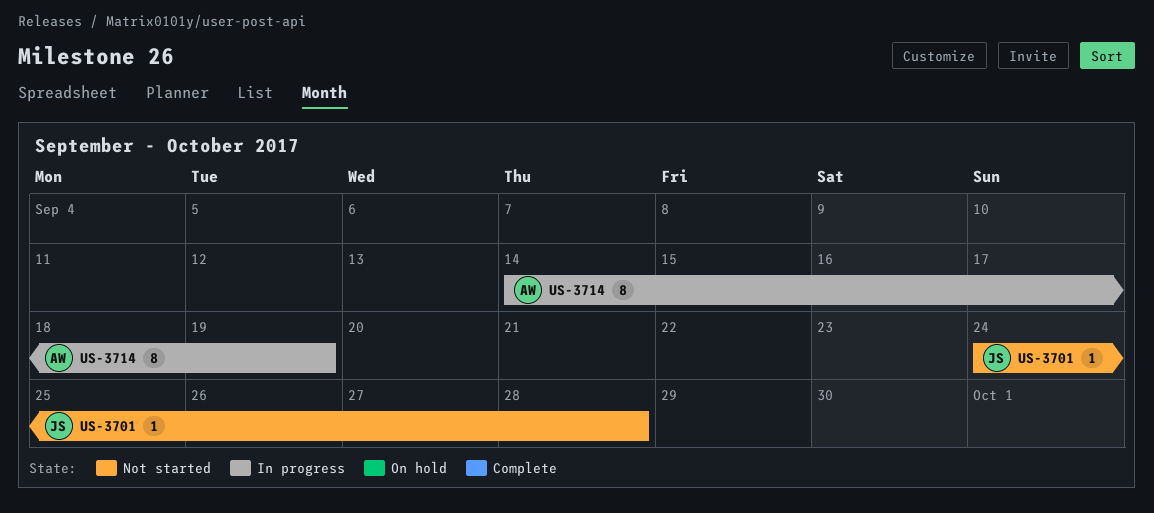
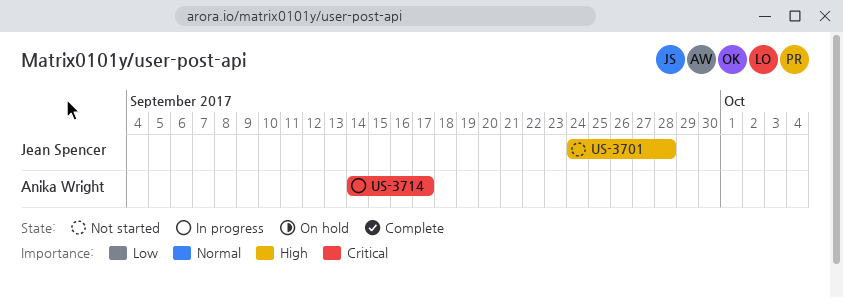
US-3714, due: Sep 19 -> Sep 17

